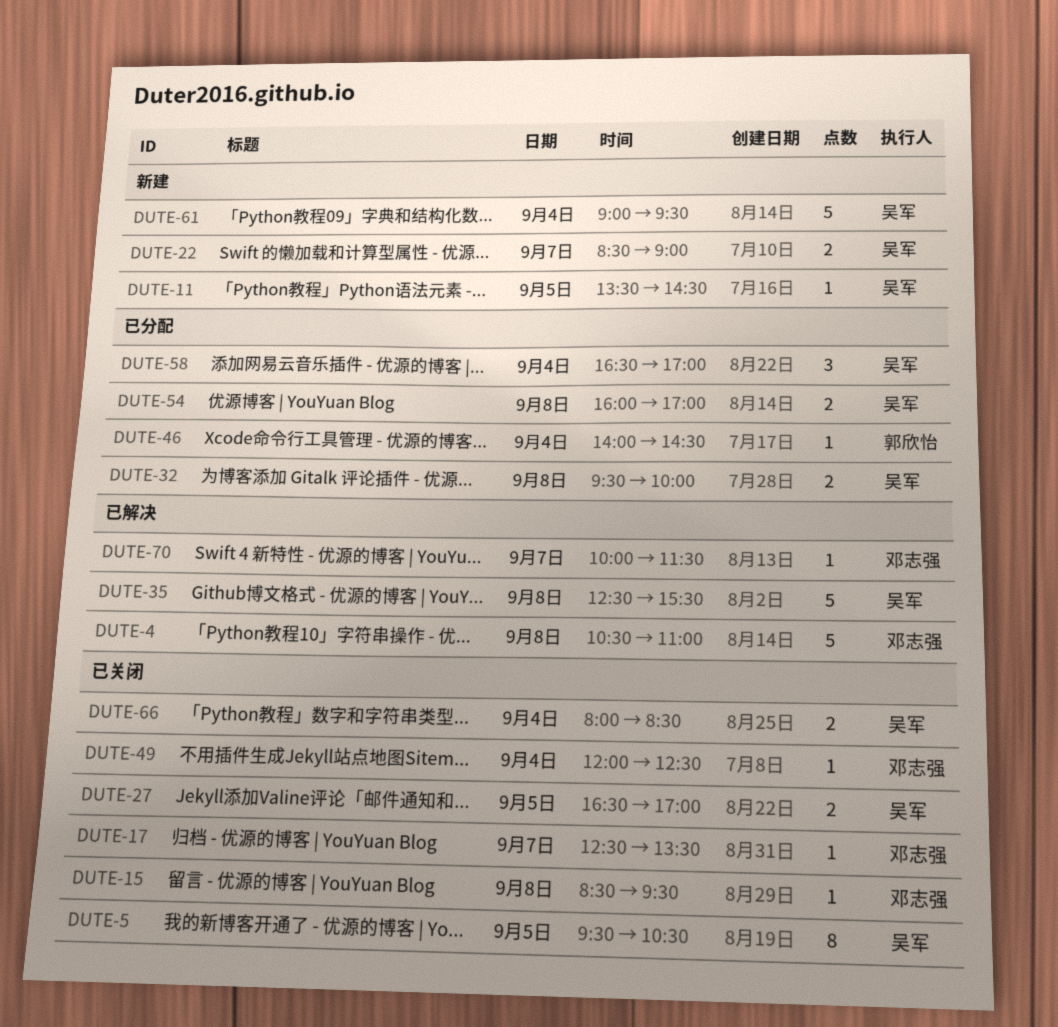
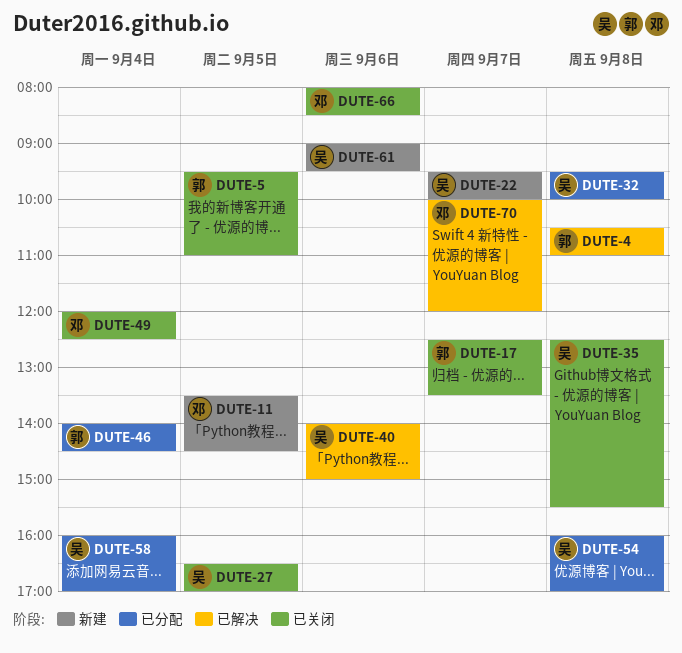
DUTE-4, owner: 邓志强 -> 郭欣怡
DUTE-5, owner: 吴军 -> 郭欣怡
DUTE-5, ends: 10:30 -> 11:00
DUTE-11, owner: 吴军 -> 邓志强
DUTE-15: present -> none
DUTE-17, owner: 邓志强 -> 郭欣怡
DUTE-22, begins: 08:30 -> 09:30
DUTE-22, ends: 09:00 -> 10:00
DUTE-35, status: 已解决 -> 已关闭
DUTE-40: none -> present
DUTE-58, begins: 16:30 -> 16:00
DUTE-61, day: Sep 4 -> Sep 6
DUTE-66, owner: 吴军 -> 邓志强
DUTE-66, day: Sep 4 -> Sep 6
DUTE-70, ends: 11:30 -> 12:00

